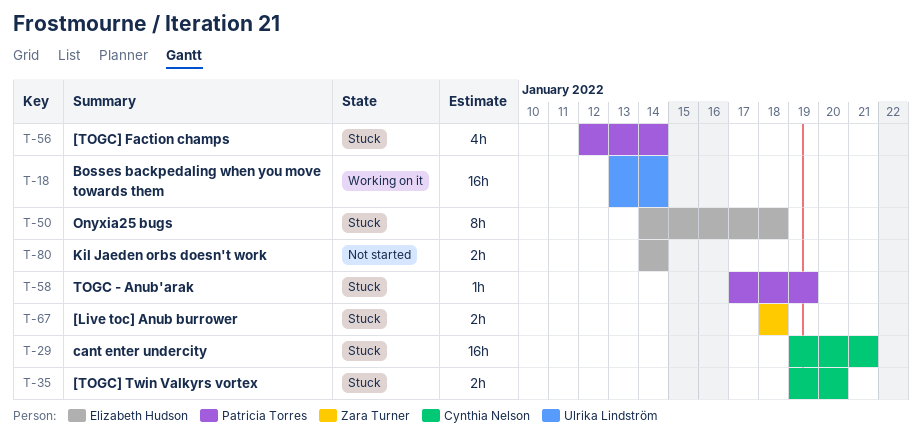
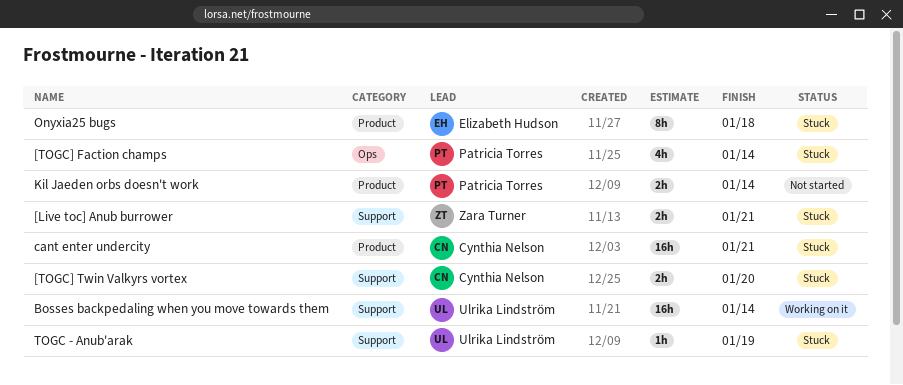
[Live toc] Anub burrower, due: Jan 18 -> Jan 21
Kil Jaeden orbs doesn't work, owner: Elizabeth Hudson -> Patricia Torres
TOGC - Anub'arak, owner: Patricia Torres -> Ulrika Lindström

